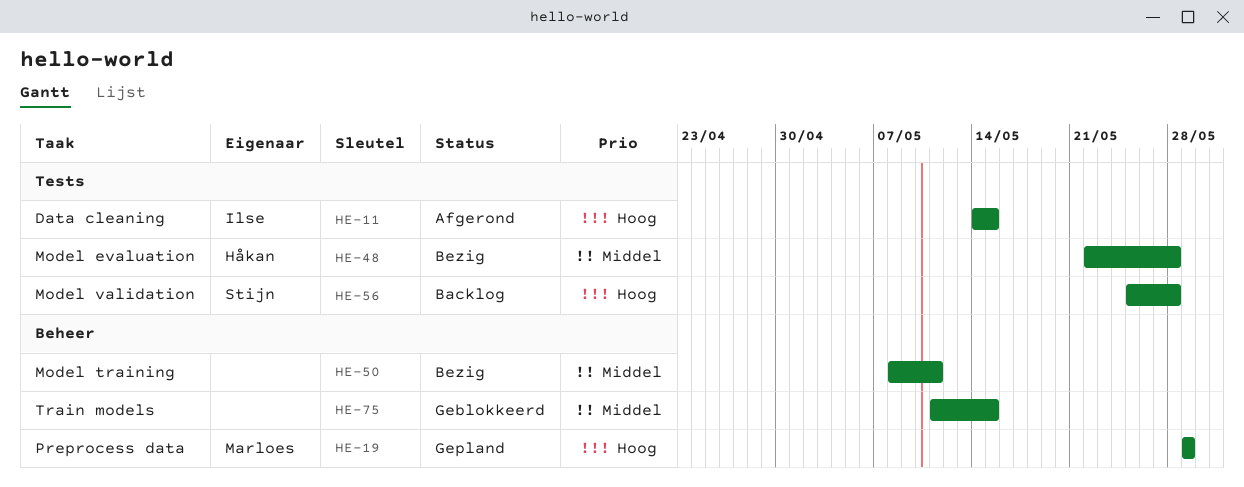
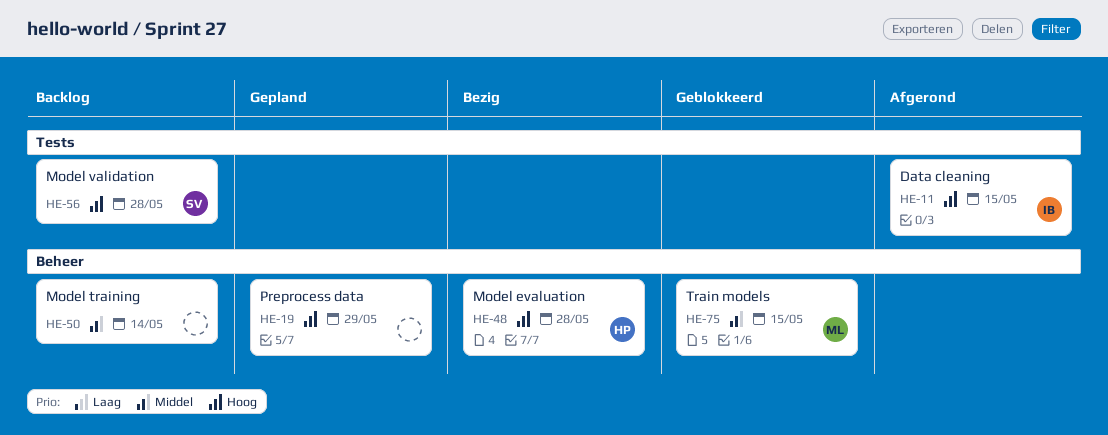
HE-19, owner: Marloes -> none
HE-48, priority: Middel -> Hoog
HE-48, label: Tests -> Beheer
HE-50, status: Bezig -> Backlog
HE-50, due: May 11 -> May 14
HE-75, owner: none -> Marloes

